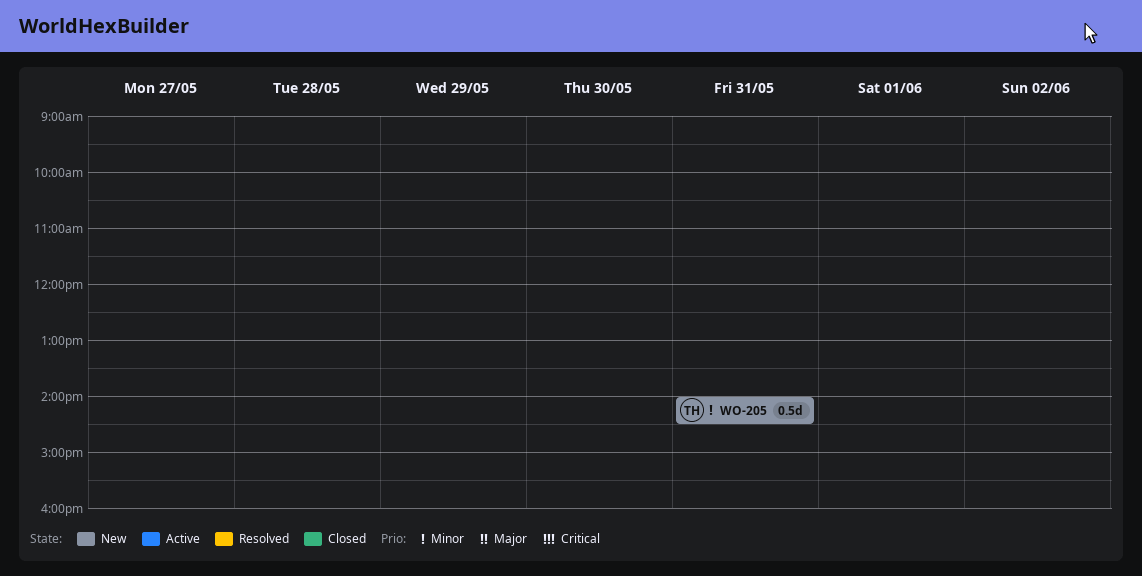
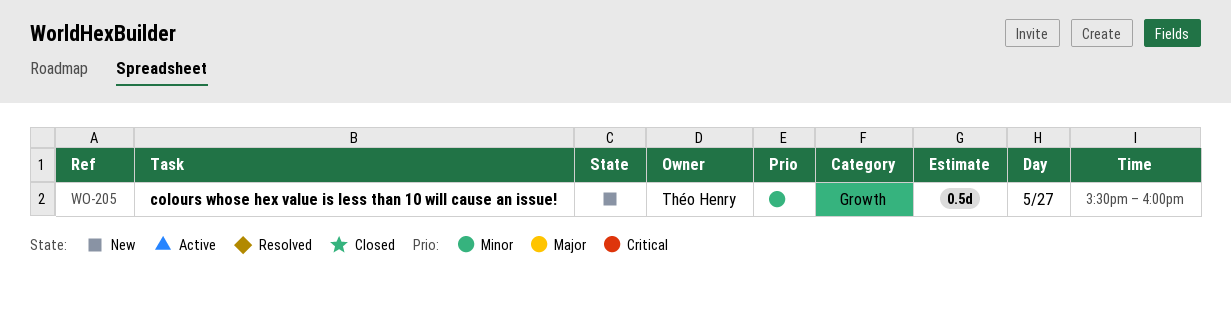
WO-205, day: May 31 -> May 27
WO-205, begins: 14:00 -> 15:30
WO-205, ends: 14:30 -> 16:00

